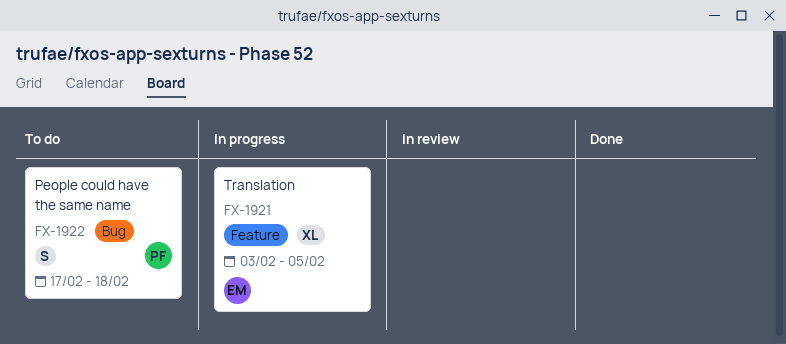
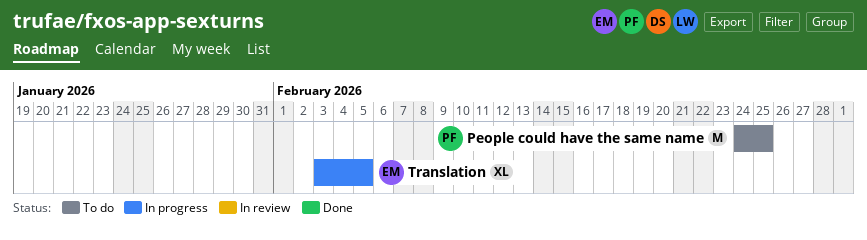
People could have the same name, estimate: S -> M
People could have the same name, start: Feb 17 -> Feb 24
People could have the same name, due: Feb 18 -> Feb 25

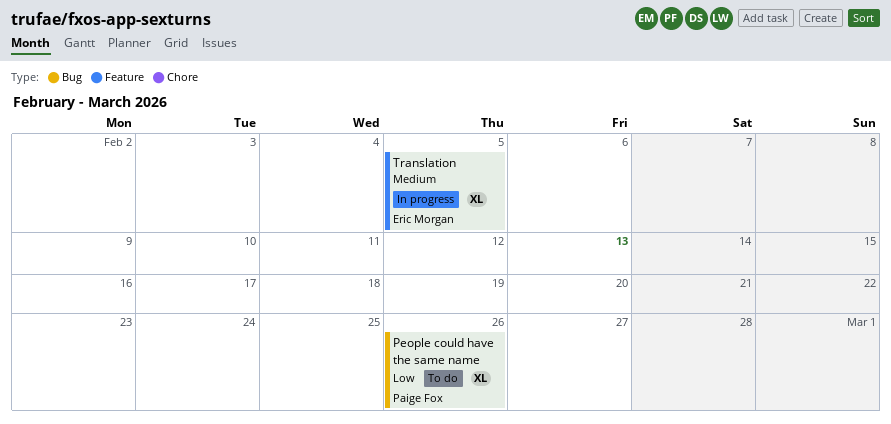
People could have the same name, estimate: M -> XL
People could have the same name, due: Feb 25 -> Feb 26

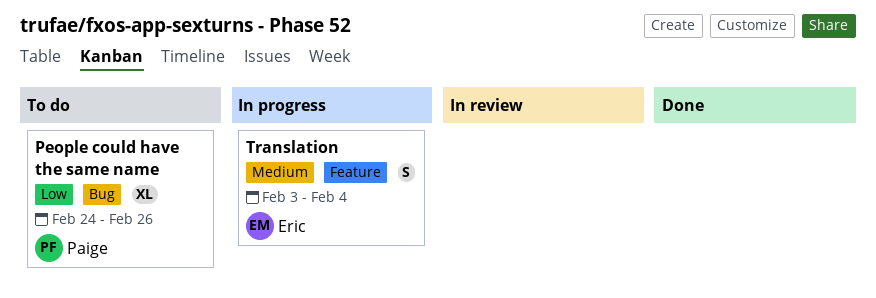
Translation, estimate: XL -> S
Translation, due: Feb 5 -> Feb 4

